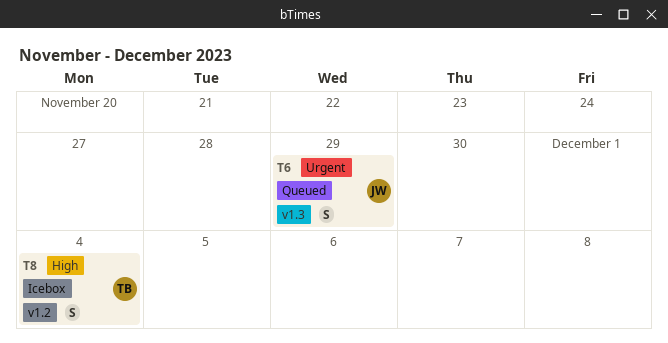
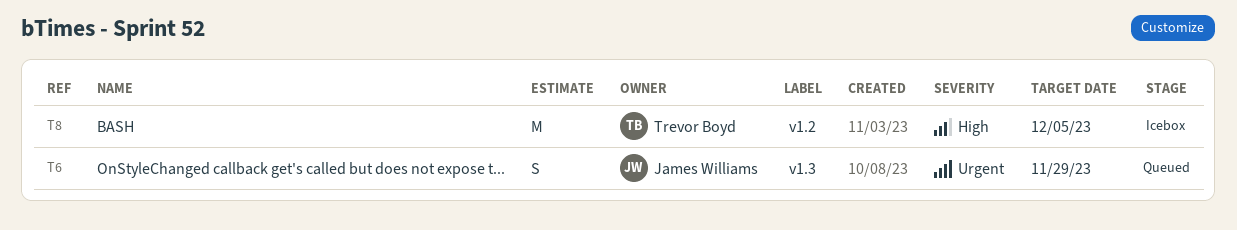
T8, estimate: S -> M
T8, due: Dec 4 -> Dec 5

